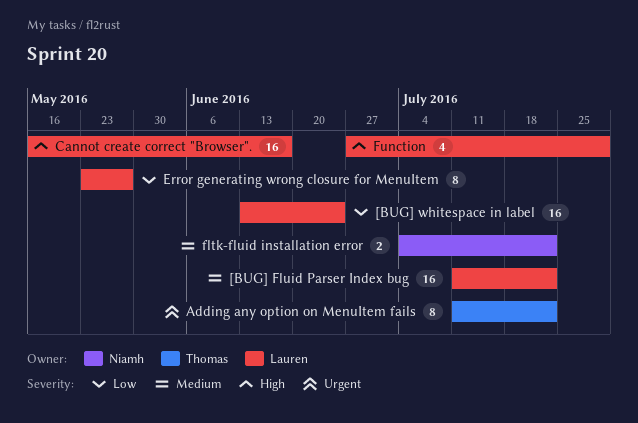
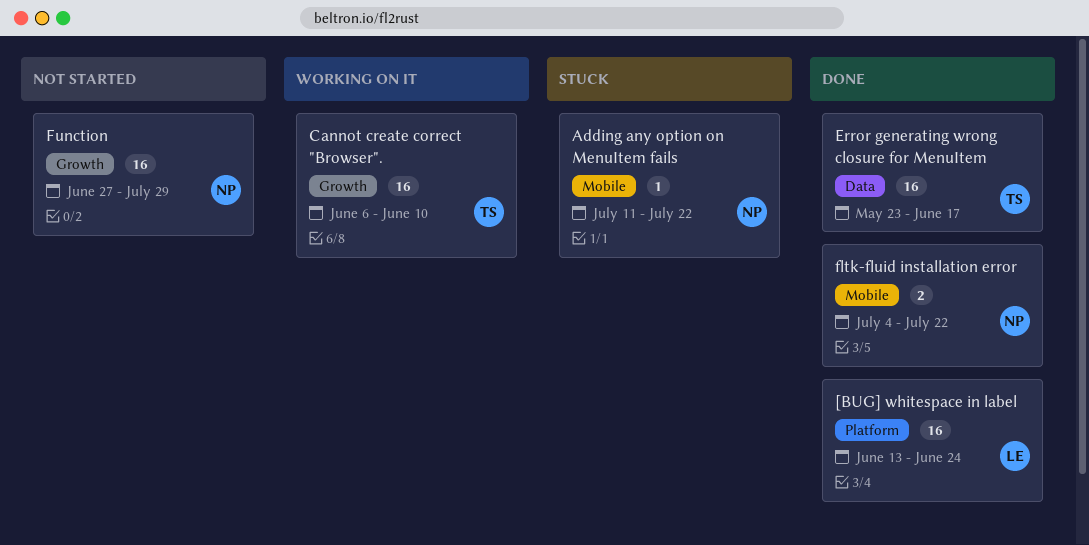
[BUG] Fluid Parser Index bug: present -> none
Adding any option on MenuItem fails, owner: Thomas -> Niamh
Adding any option on MenuItem fails, estimate: 8 -> 1
Cannot create correct "Browser"., owner: Lauren -> Thomas
Cannot create correct "Browser"., start: May 16 -> Jun 6
Cannot create correct "Browser"., due: Jun 17 -> Jun 10
Error generating wrong closure for MenuItem, owner: Lauren -> Thomas
Error generating wrong closure for MenuItem, estimate: 8 -> 16
Error generating wrong closure for MenuItem, due: May 27 -> Jun 17
Function, owner: Lauren -> Niamh
Function, estimate: 4 -> 16

